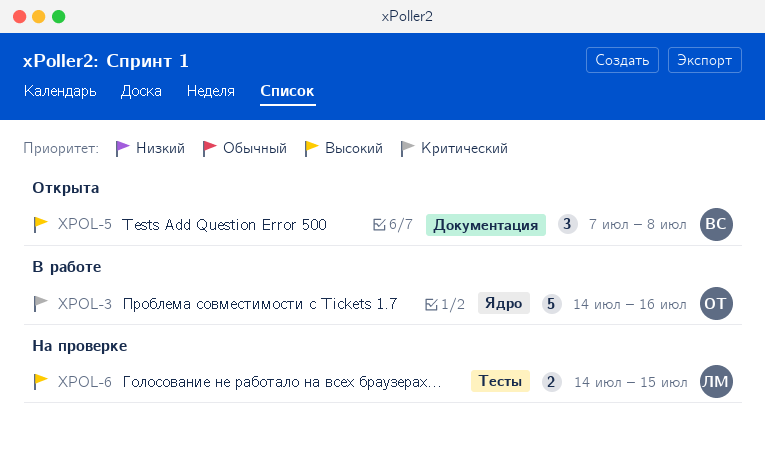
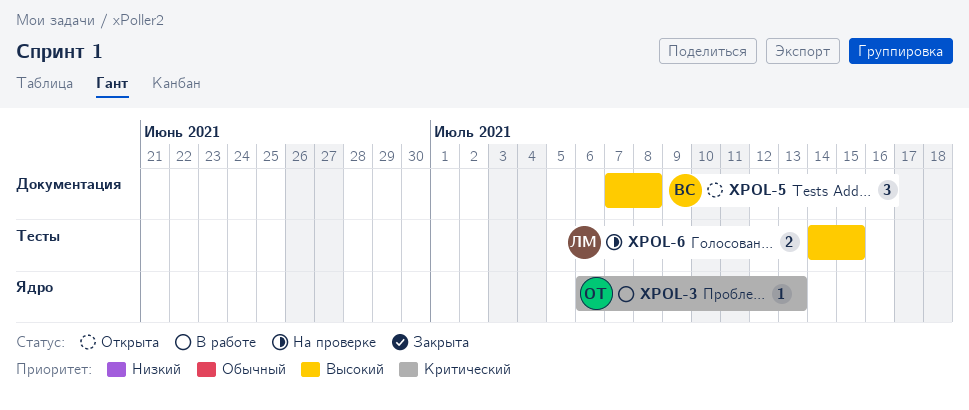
XPOL-3, estimate: 5 -> 1
XPOL-3, start: Jul 14 -> Jul 6
XPOL-3, due: Jul 16 -> Jul 13

